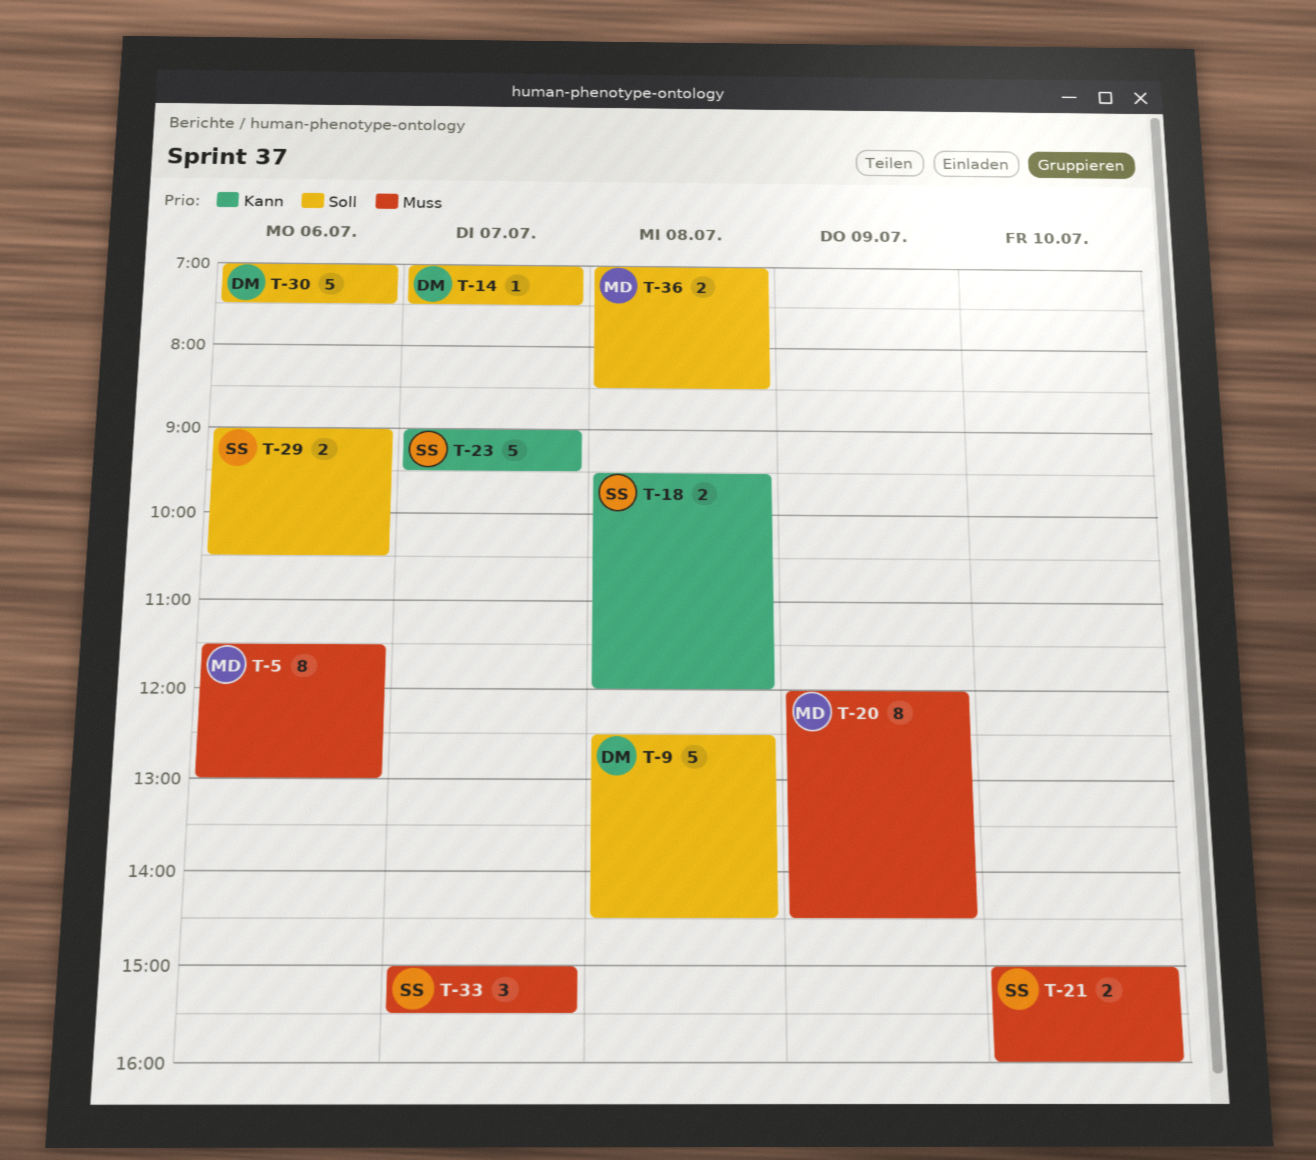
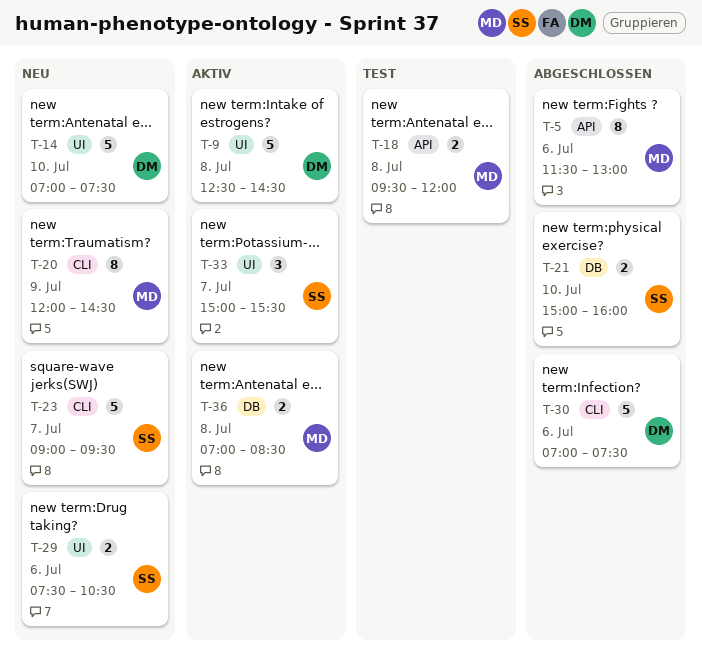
T-14, estimate: 1 -> 5
T-14, day: Jul 7 -> Jul 10
T-18, owner: SS -> MD
T-29, begins: 09:00 -> 07:30

